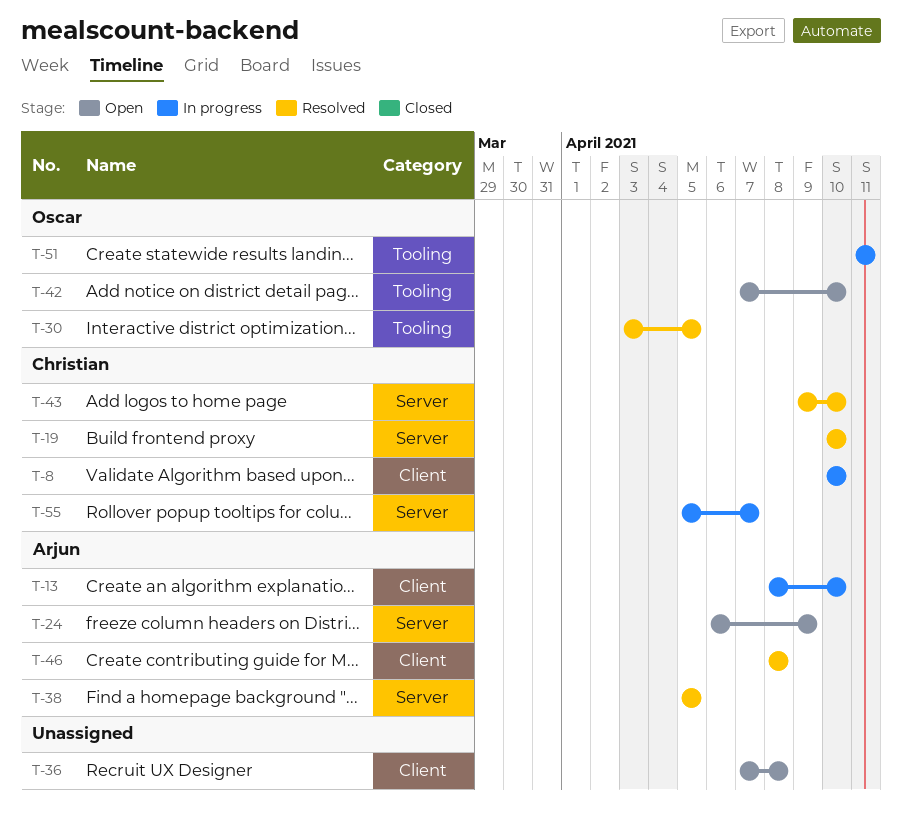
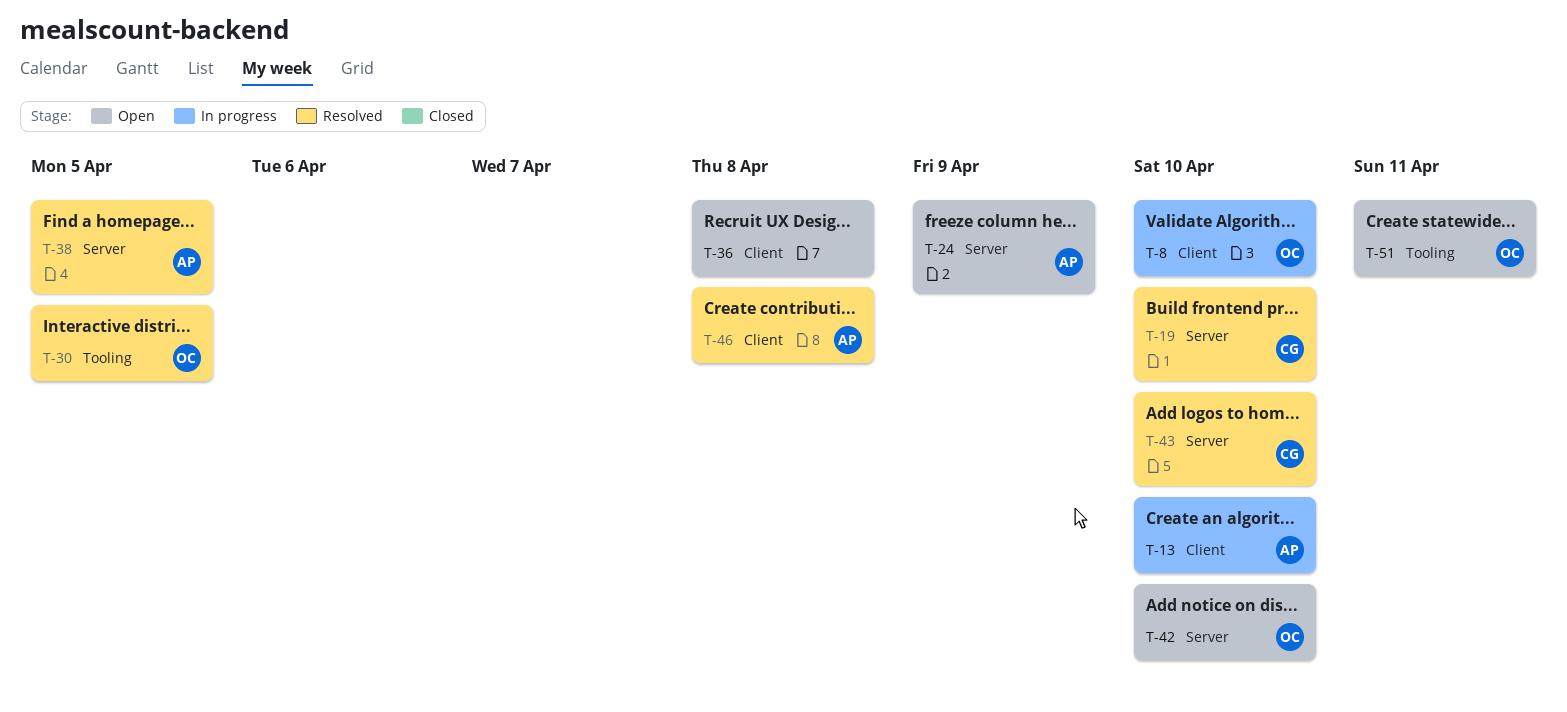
T-8, owner: Christian -> Oscar
T-42, label: Tooling -> Server
T-51, status: In progress -> Open
T-55: present -> none

